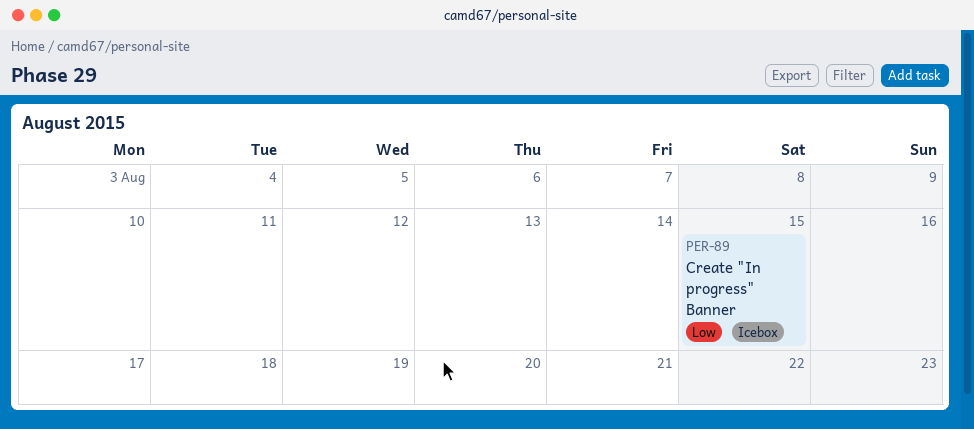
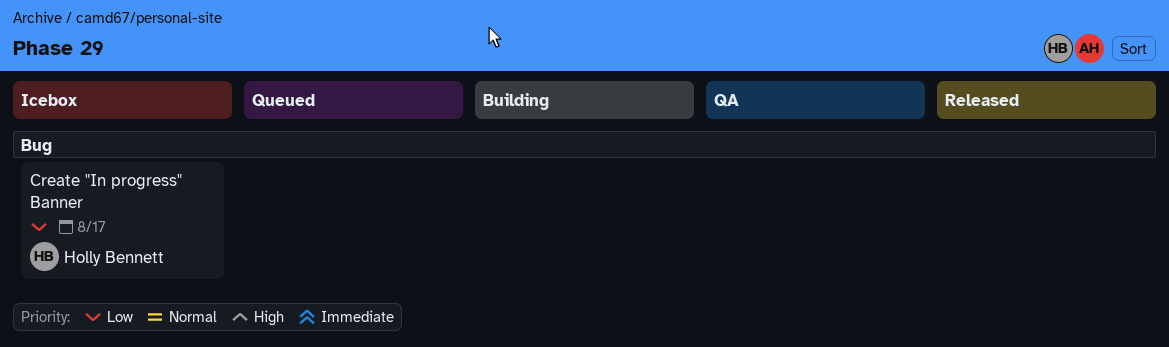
Create "In progress" Banner, due: Aug 15 -> Aug 17

